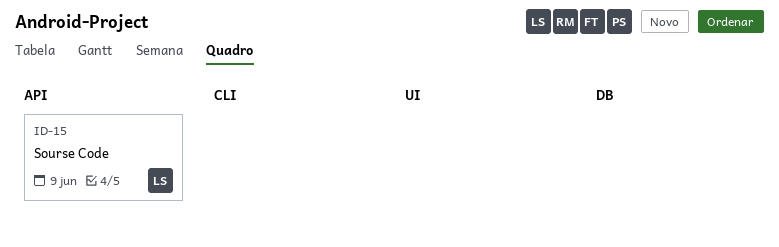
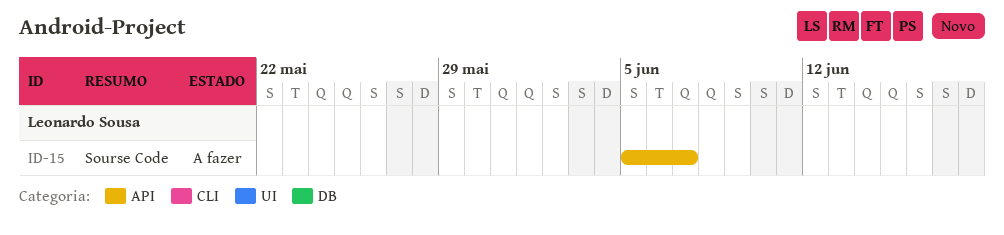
ID-15, due: Jun 9 -> Jun 7

